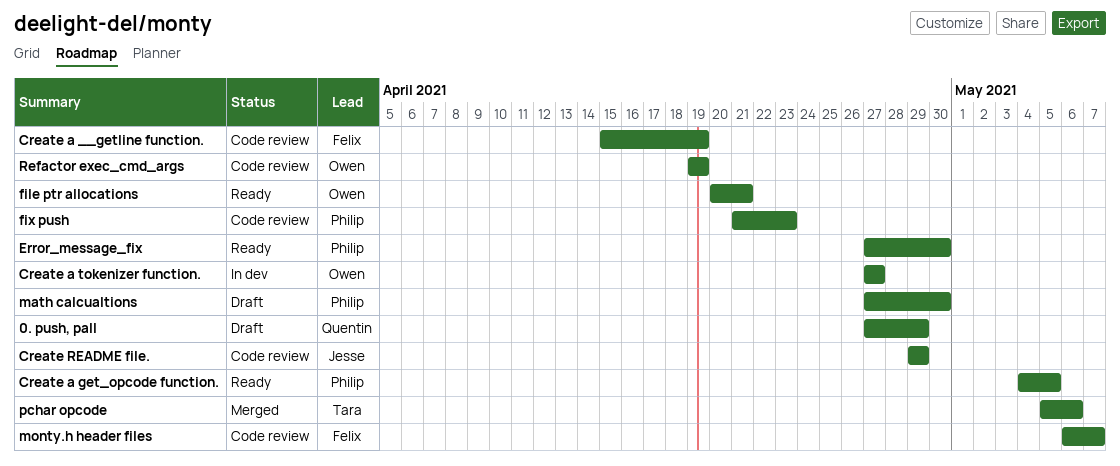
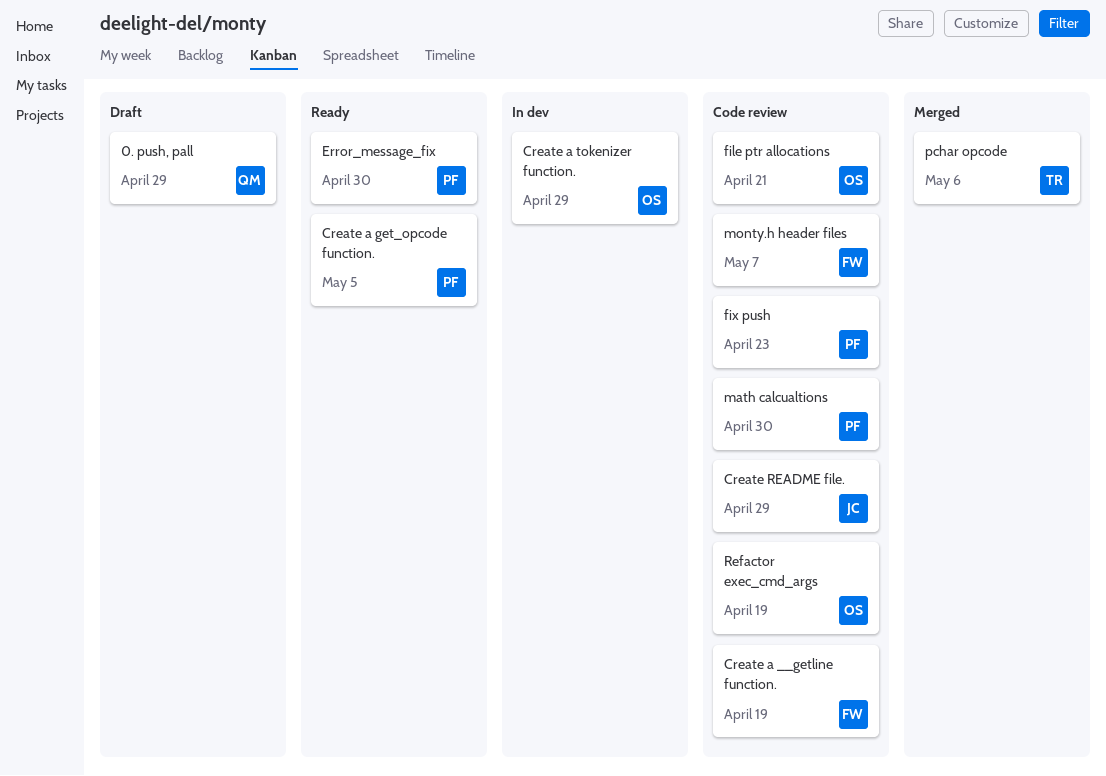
Create a tokenizer function., due: Apr 27 -> Apr 29
file ptr allocations, status: Ready -> Code review
math calcualtions, status: Draft -> Code review

